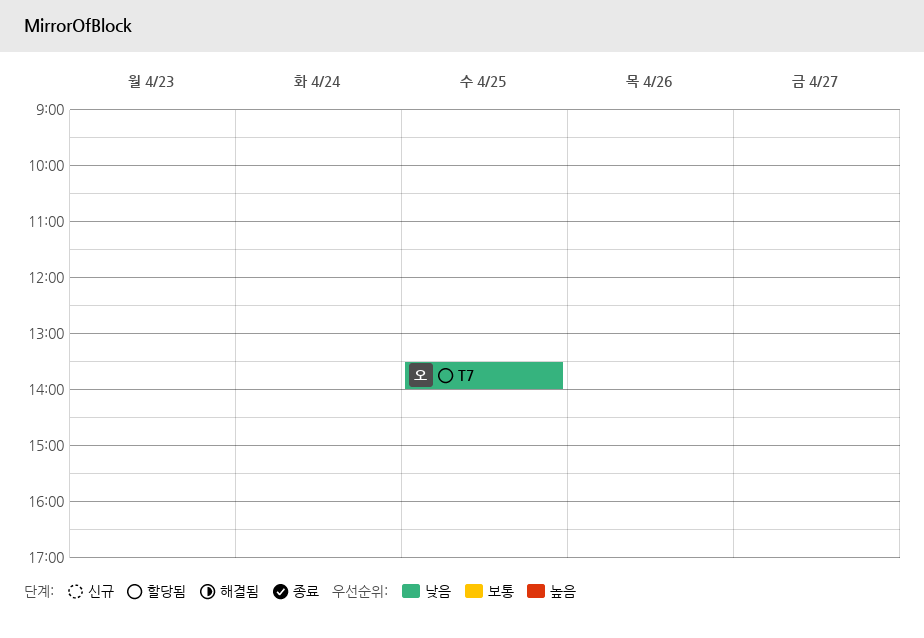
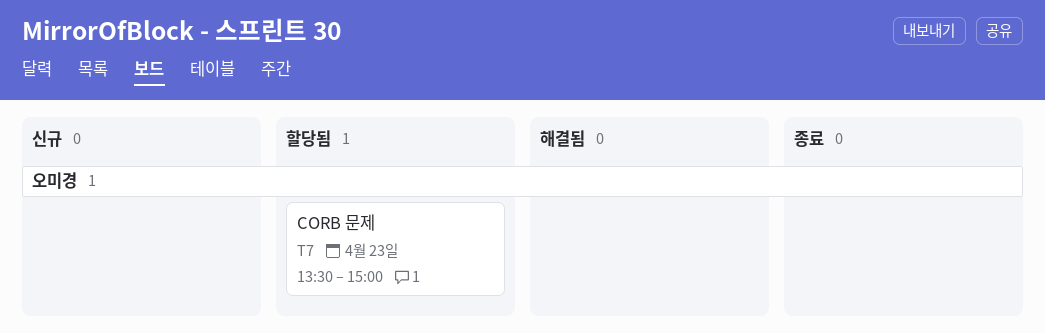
T7, day: Apr 25 -> Apr 23
T7, ends: 14:00 -> 15:00

